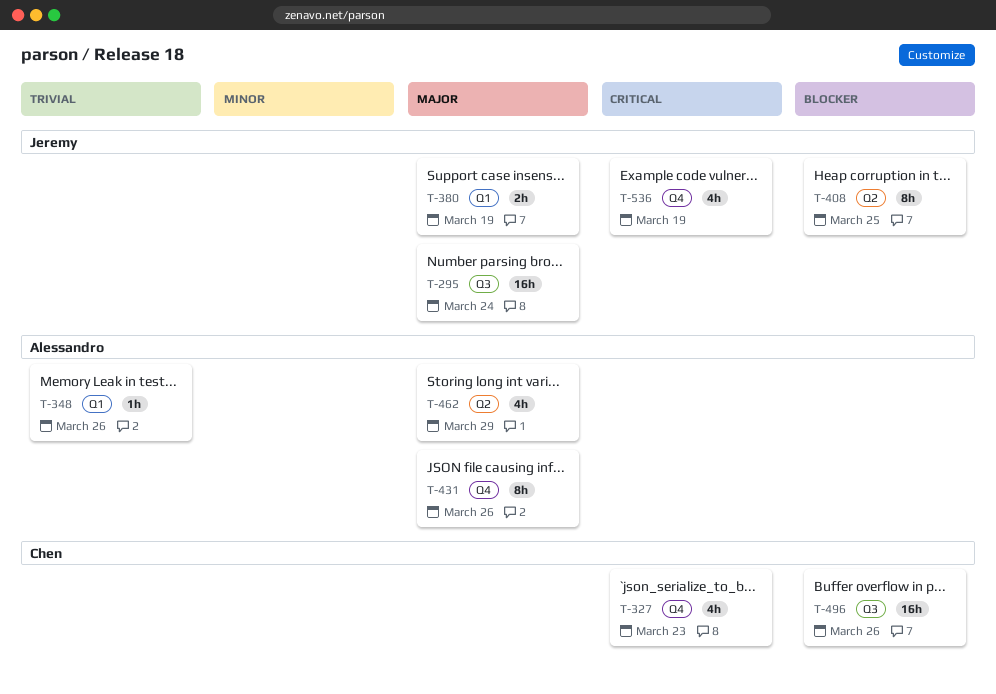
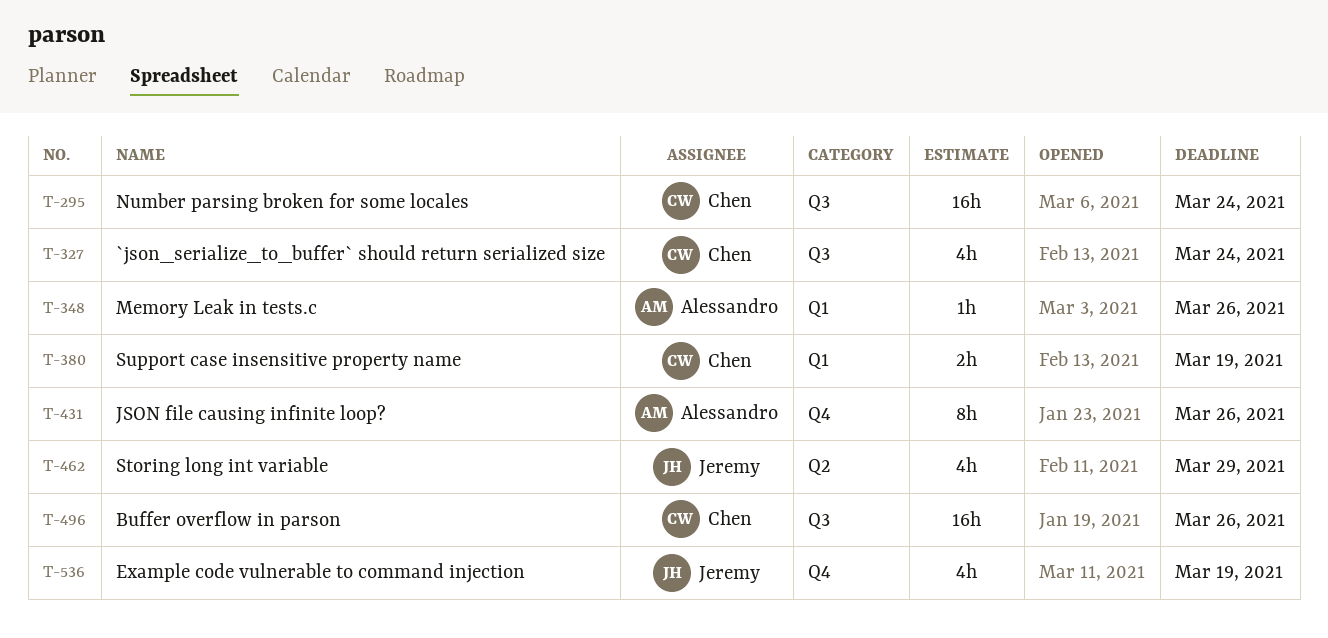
T-295, owner: Jeremy -> Chen
T-327, label: Q4 -> Q3
T-327, due: Mar 23 -> Mar 24
T-380, owner: Jeremy -> Chen
T-408: present -> none
T-462, owner: Alessandro -> Jeremy

